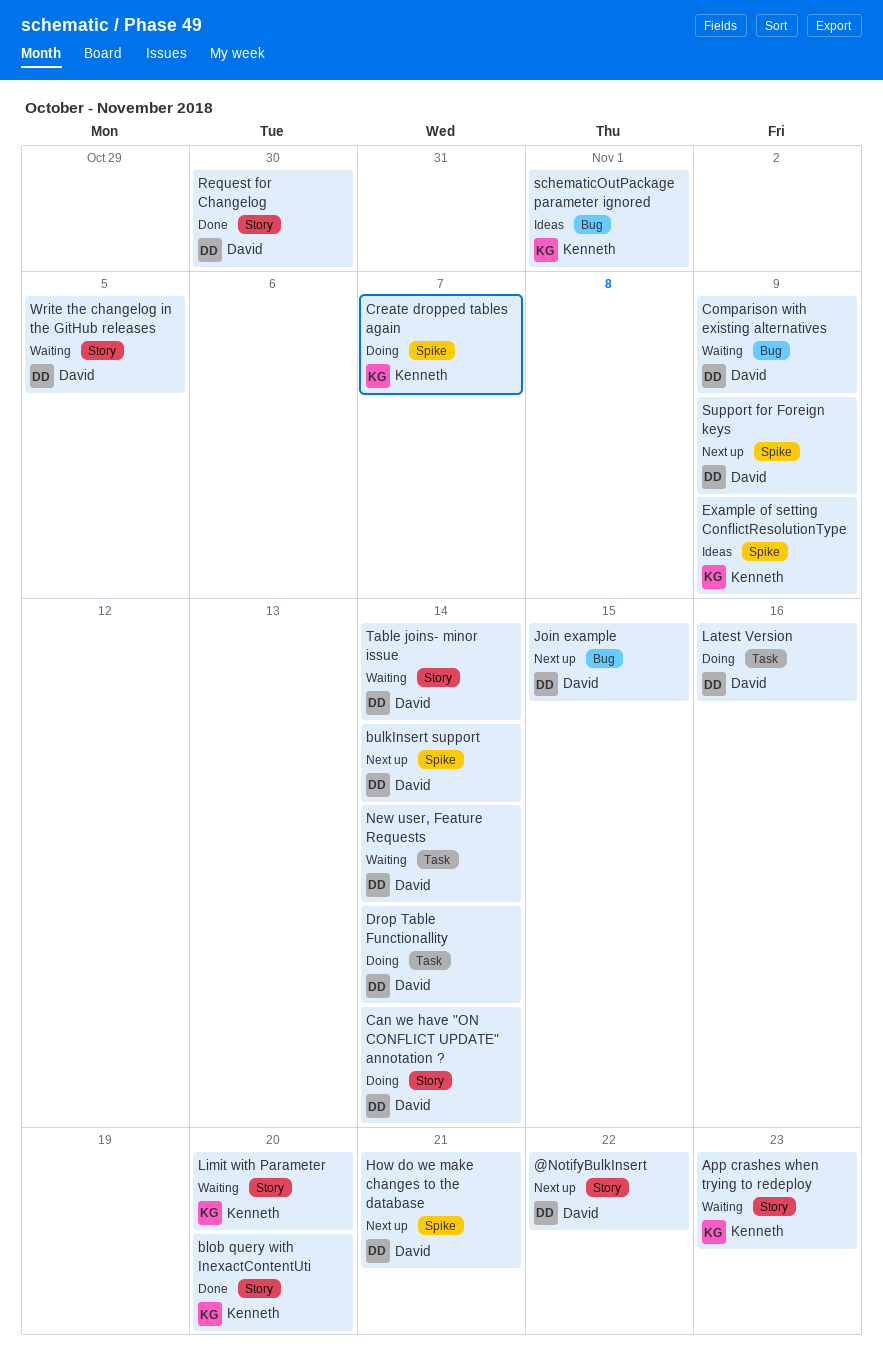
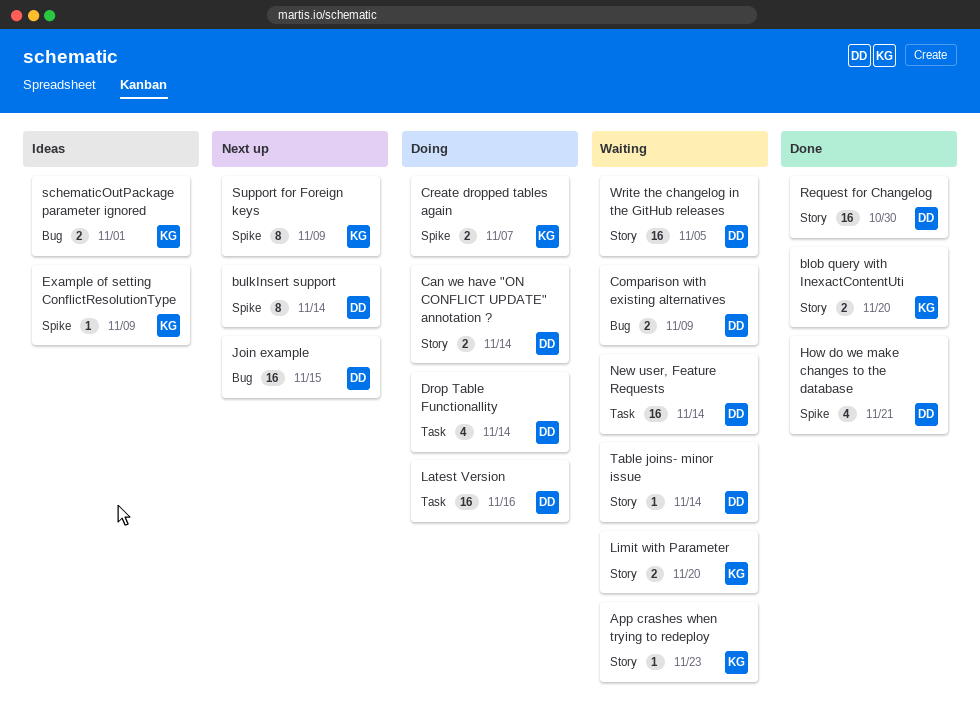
@NotifyBulkInsert: present -> none
How do we make changes to the database, status: Next up -> Done
Support for Foreign keys, owner: David -> Kenneth

